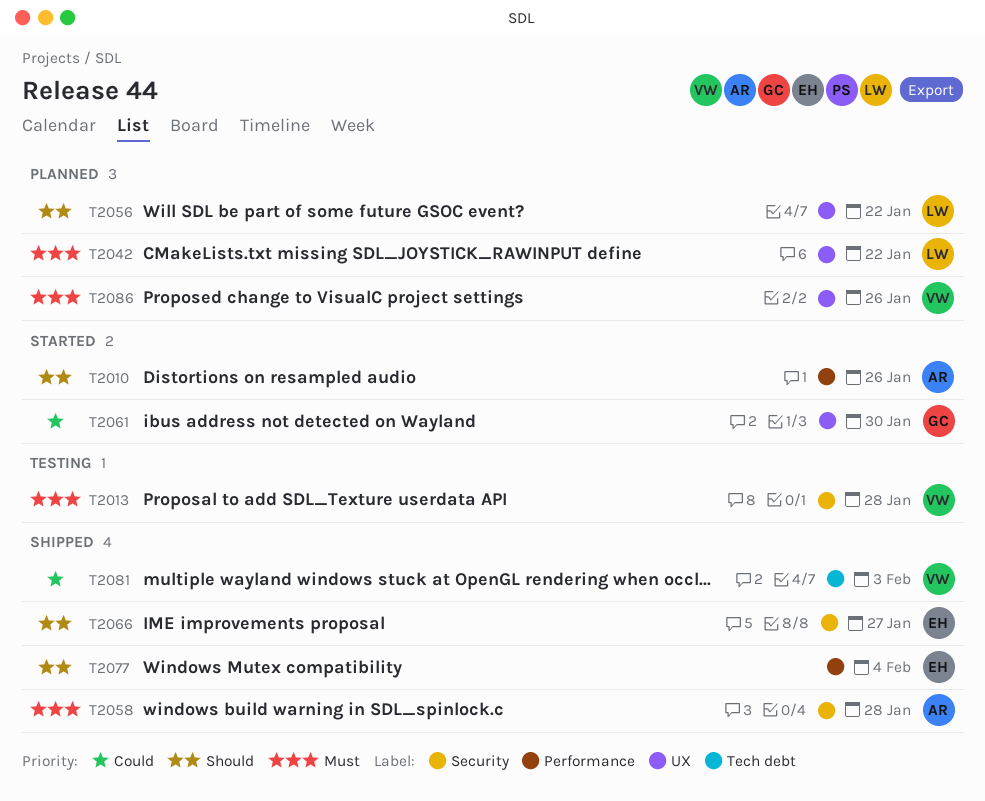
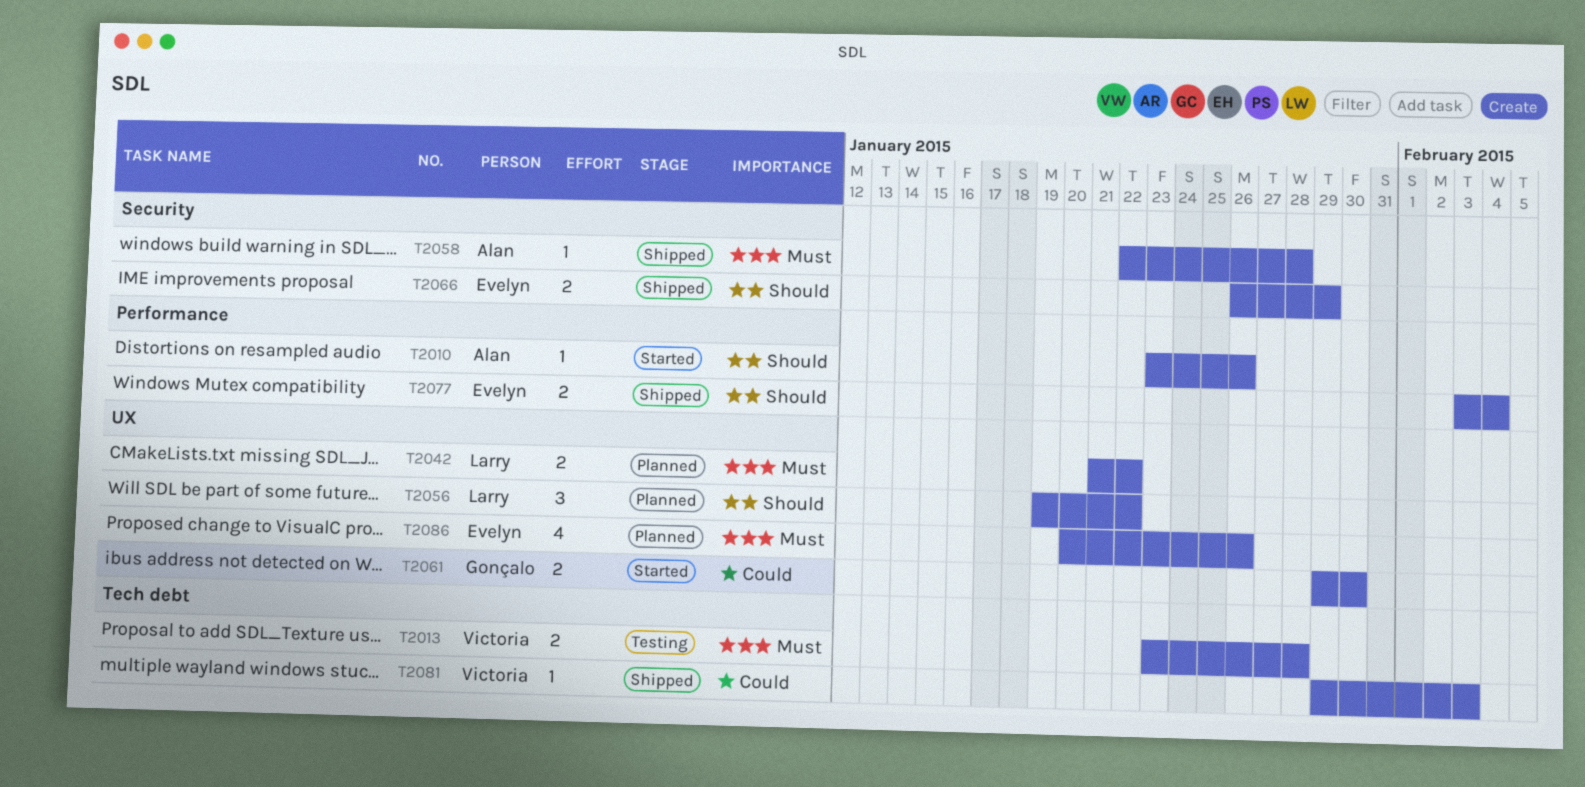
T2013, label: Security -> Tech debt
T2066, due: Jan 27 -> Jan 29
T2086, owner: Victoria -> Evelyn

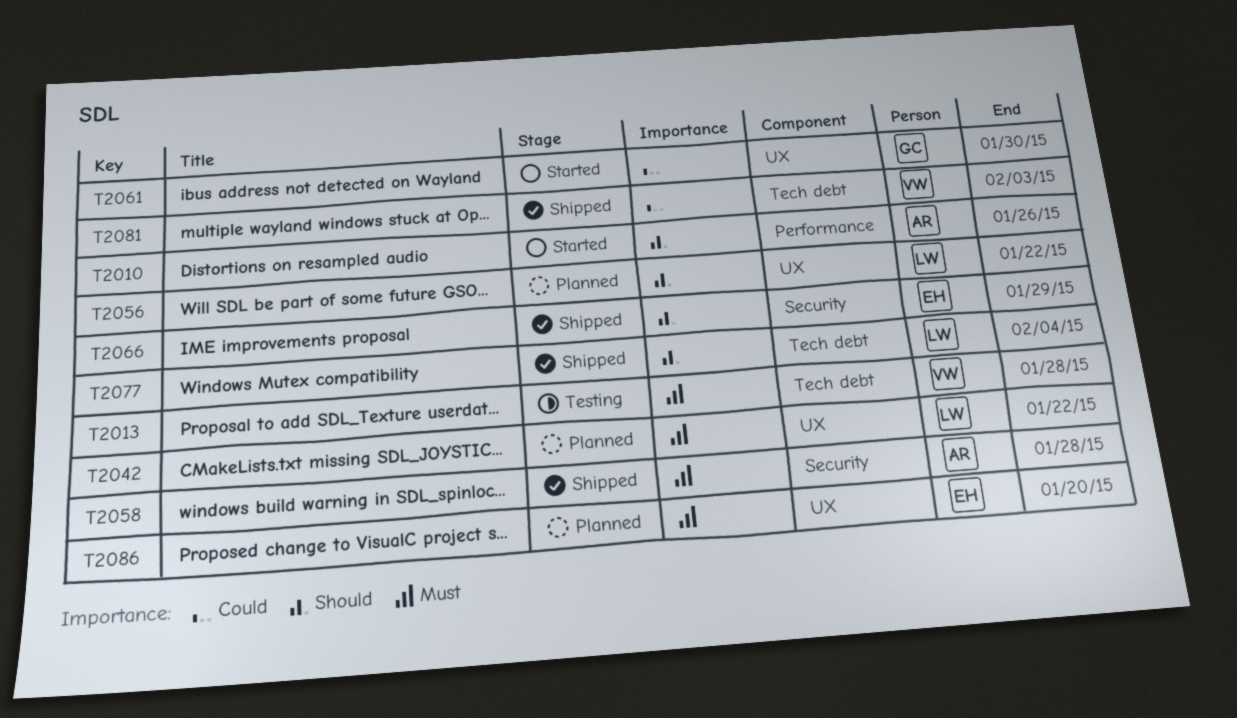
T2077, owner: Evelyn -> Larry
T2077, label: Performance -> Tech debt
T2086, due: Jan 26 -> Jan 20

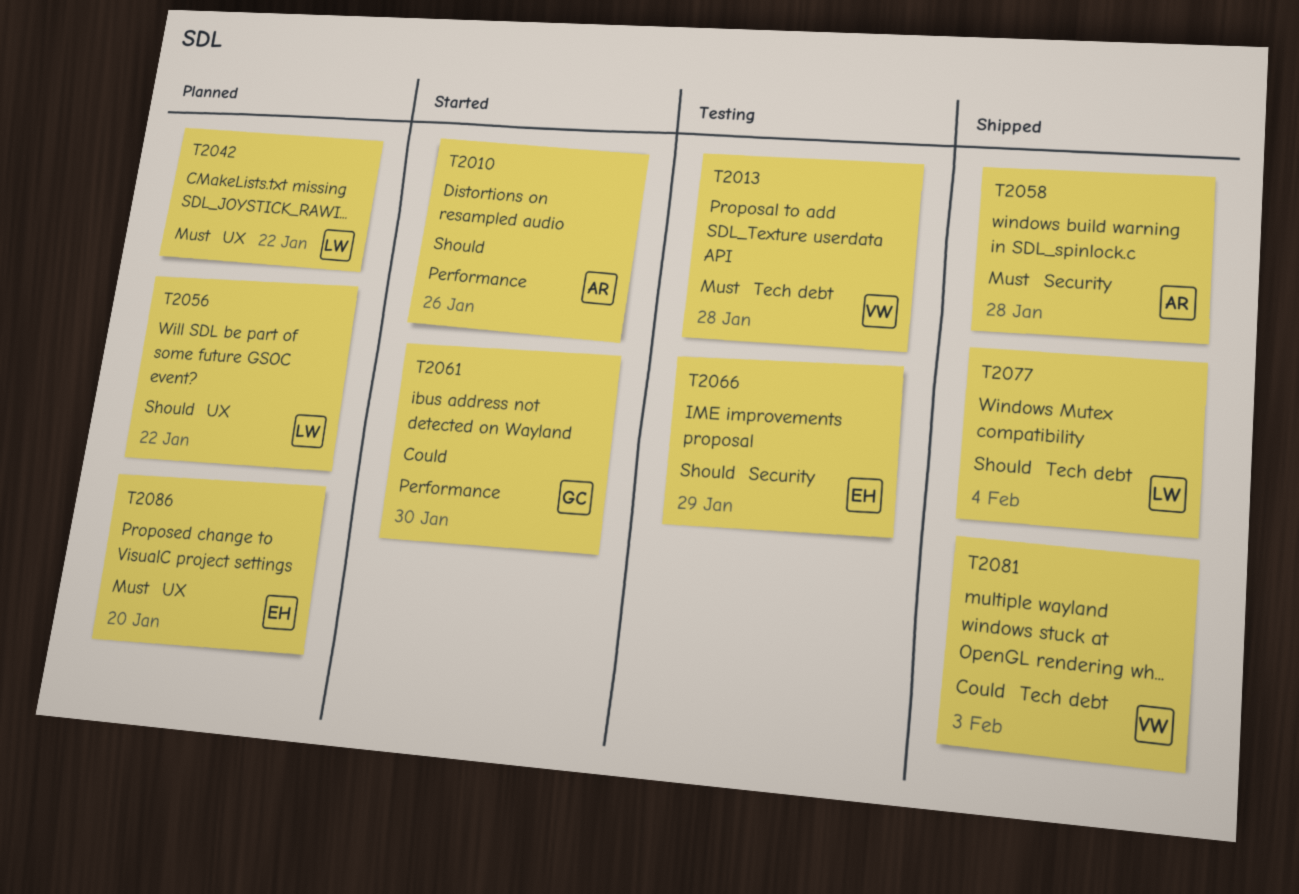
T2061, label: UX -> Performance
T2066, status: Shipped -> Testing

